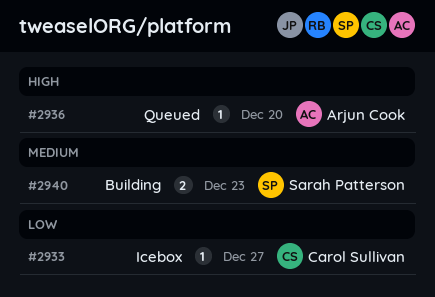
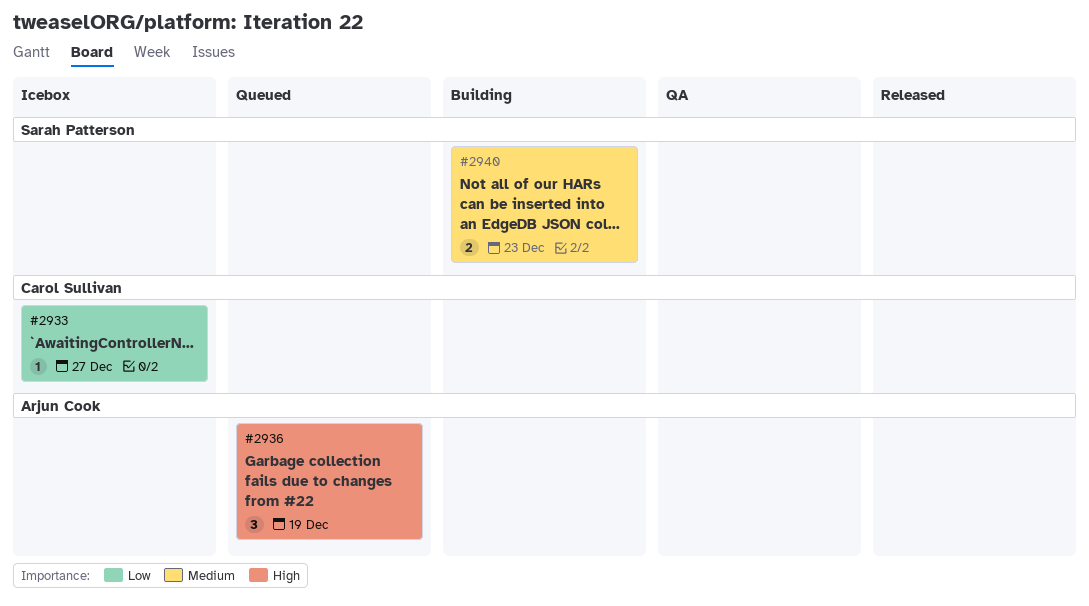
#2936, estimate: 1 -> 3
#2936, due: Dec 20 -> Dec 19

